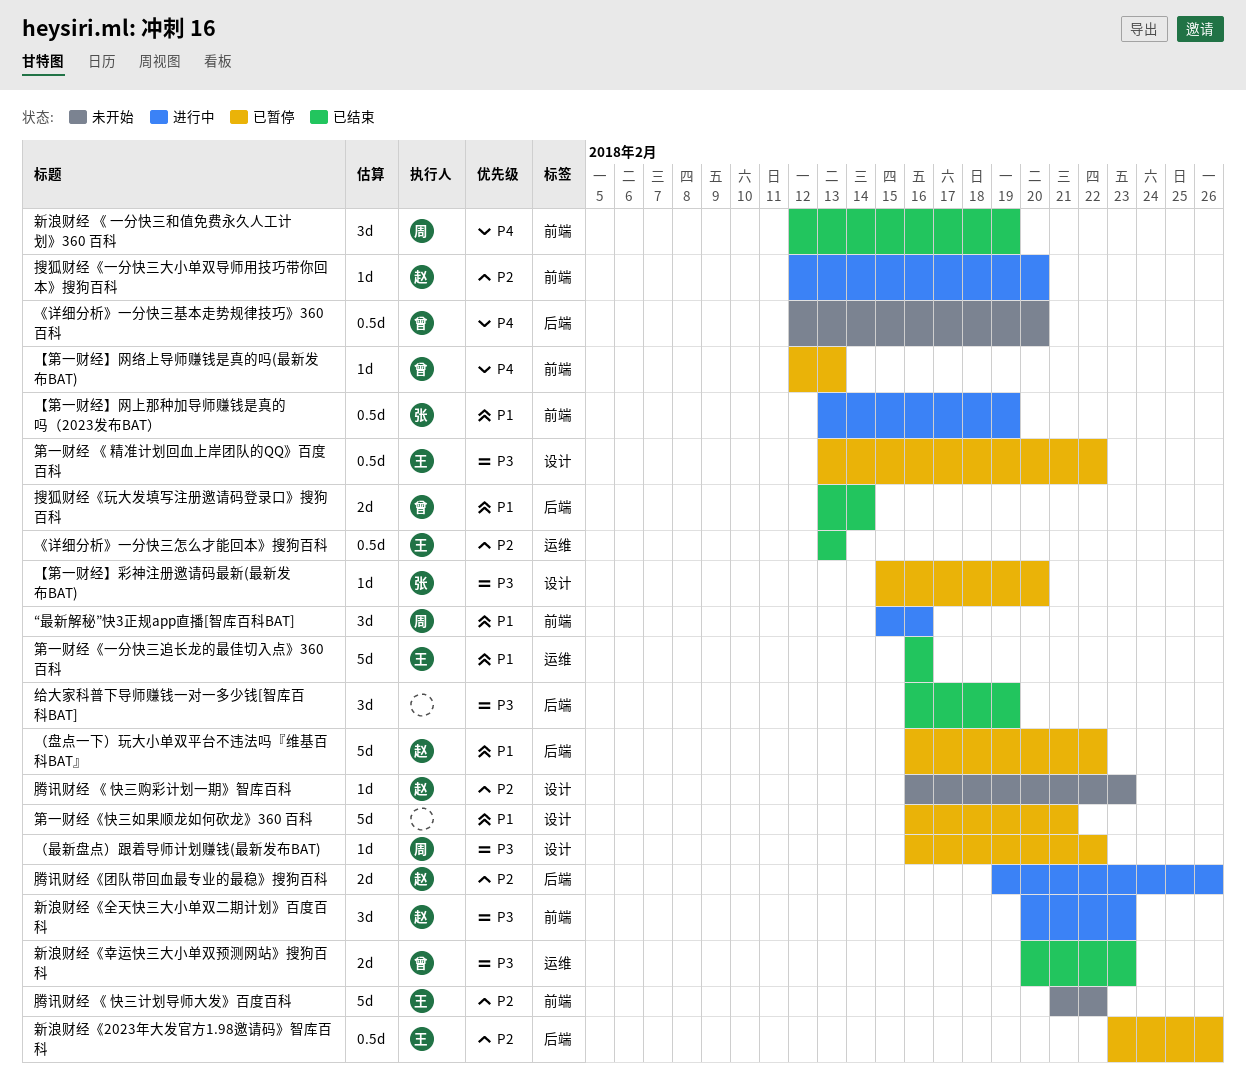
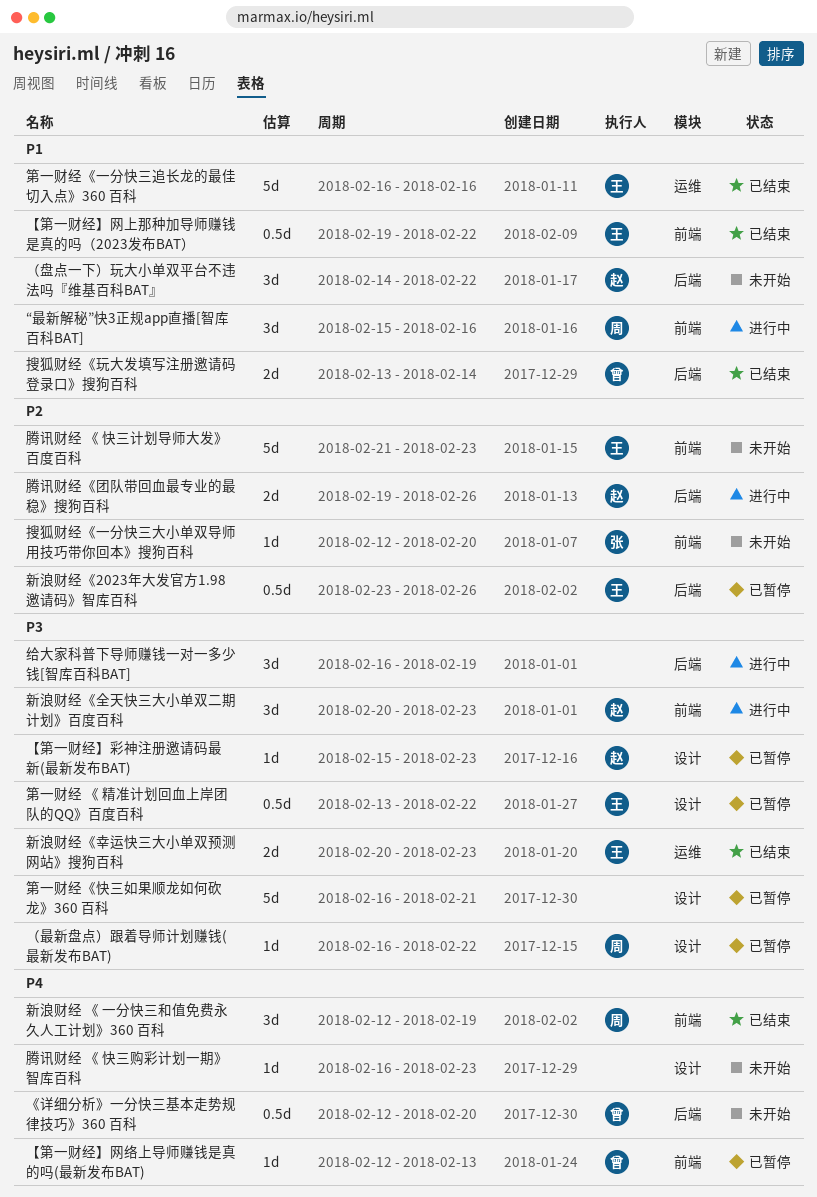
《详细分析》一分快三怎么才能回本》搜狗百科: present -> none
【第一财经】彩神注册邀请码最新(最新发布BAT), owner: 张 -> 赵
【第一财经】彩神注册邀请码最新(最新发布BAT), due: Feb 20 -> Feb 23
【第一财经】网上那种加导师赚钱是真的吗（2023发布BAT）, status: 进行中 -> 已结束
【第一财经】网上那种加导师赚钱是真的吗（2023发布BAT）, owner: 张 -> 王
【第一财经】网上那种加导师赚钱是真的吗（2023发布BAT）, start: Feb 13 -> Feb 19
【第一财经】网上那种加导师赚钱是真的吗（2023发布BAT）, due: Feb 19 -> Feb 22
搜狐财经《一分快三大小单双导师用技巧带你回本》搜狗百科, status: 进行中 -> 未开始
搜狐财经《一分快三大小单双导师用技巧带你回本》搜狗百科, owner: 赵 -> 张
新浪财经《幸运快三大小单双预测网站》搜狗百科, owner: 曾 -> 王
第一财经《快三如果顺龙如何砍龙》360 百科, priority: P1 -> P3
给大家科普下导师赚钱一对一多少钱[智库百科BAT], status: 已结束 -> 进行中
腾讯财经 《 快三计划导师大发》百度百科, due: Feb 22 -> Feb 23
腾讯财经 《 快三购彩计划一期》智库百科, owner: 赵 -> none
腾讯财经 《 快三购彩计划一期》智库百科, priority: P2 -> P4
（盘点一下）玩大小单双平台不违法吗『维基百科BAT』, status: 已暂停 -> 未开始
（盘点一下）玩大小单双平台不违法吗『维基百科BAT』, estimate: 5d -> 3d
（盘点一下）玩大小单双平台不违法吗『维基百科BAT』, start: Feb 16 -> Feb 14

